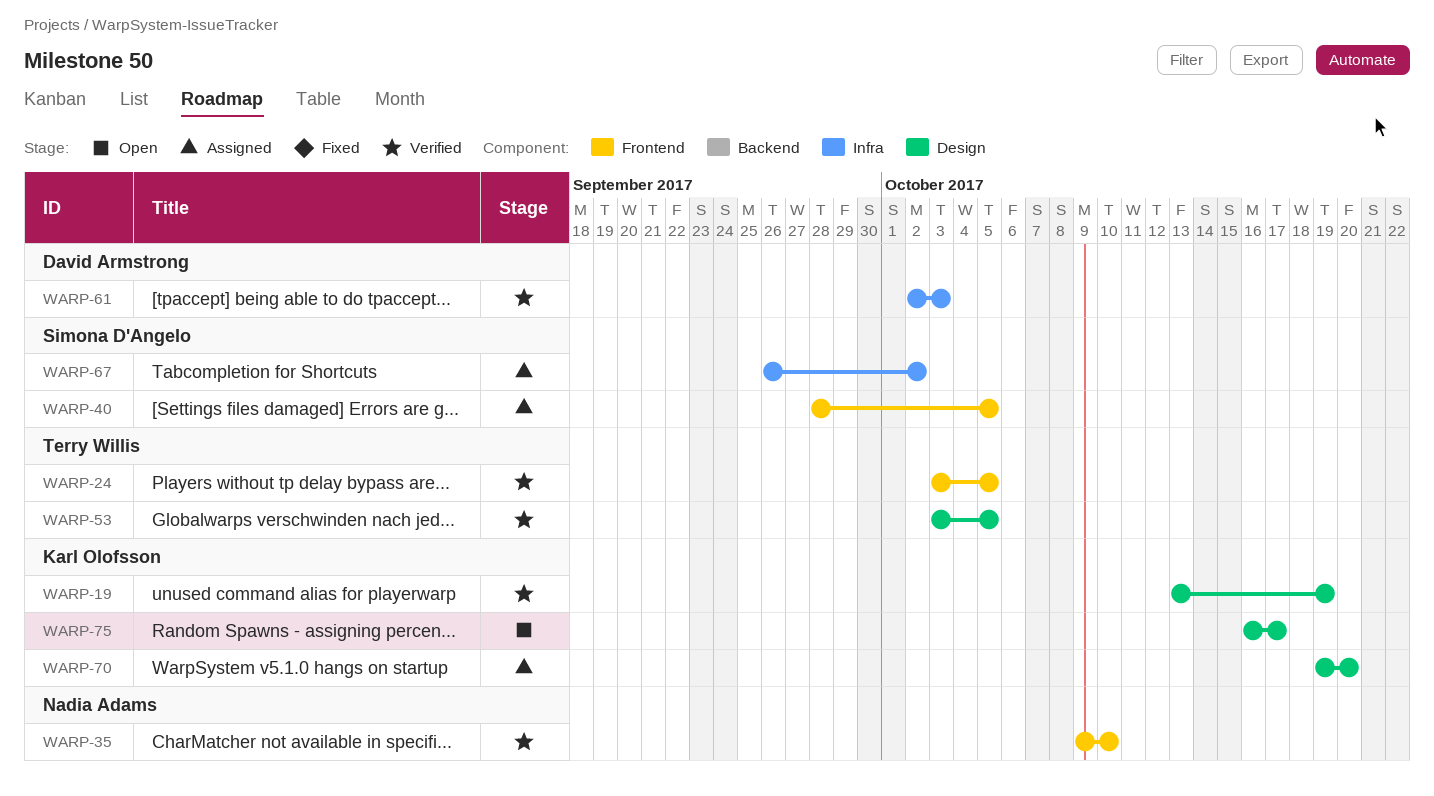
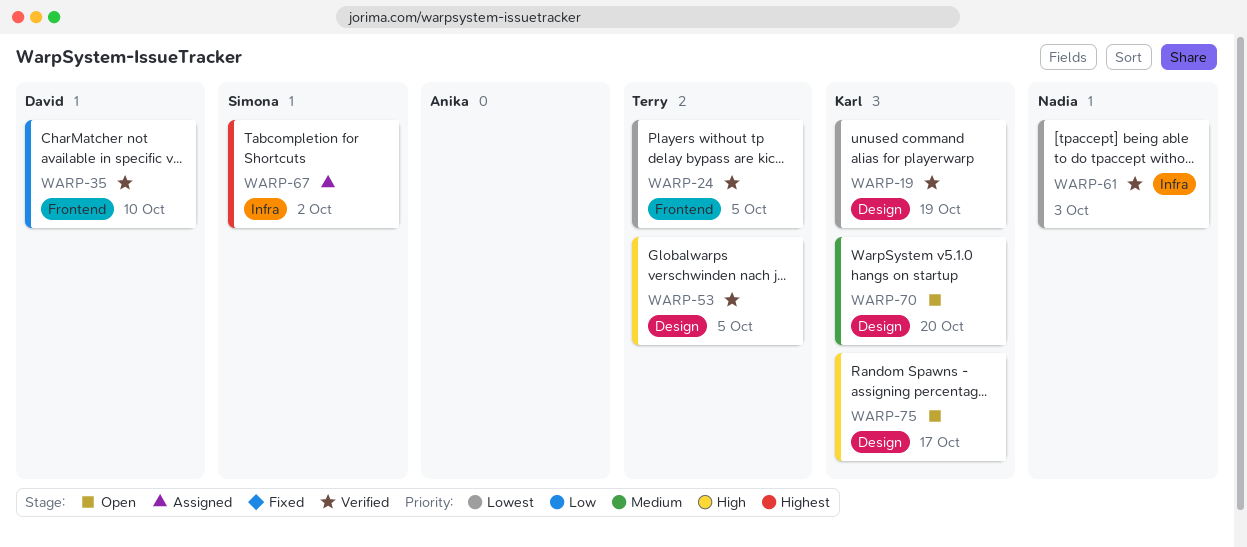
WARP-35, owner: Nadia Adams -> David Armstrong
WARP-40: present -> none
WARP-61, owner: David Armstrong -> Nadia Adams
WARP-70, status: Assigned -> Open

